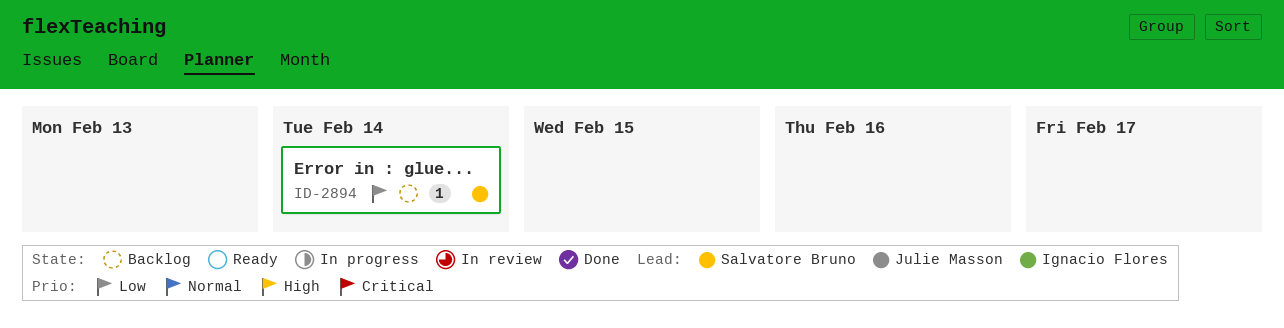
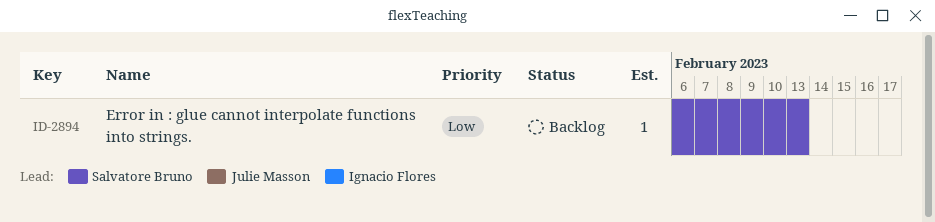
ID-2894, due: Feb 14 -> Feb 13

